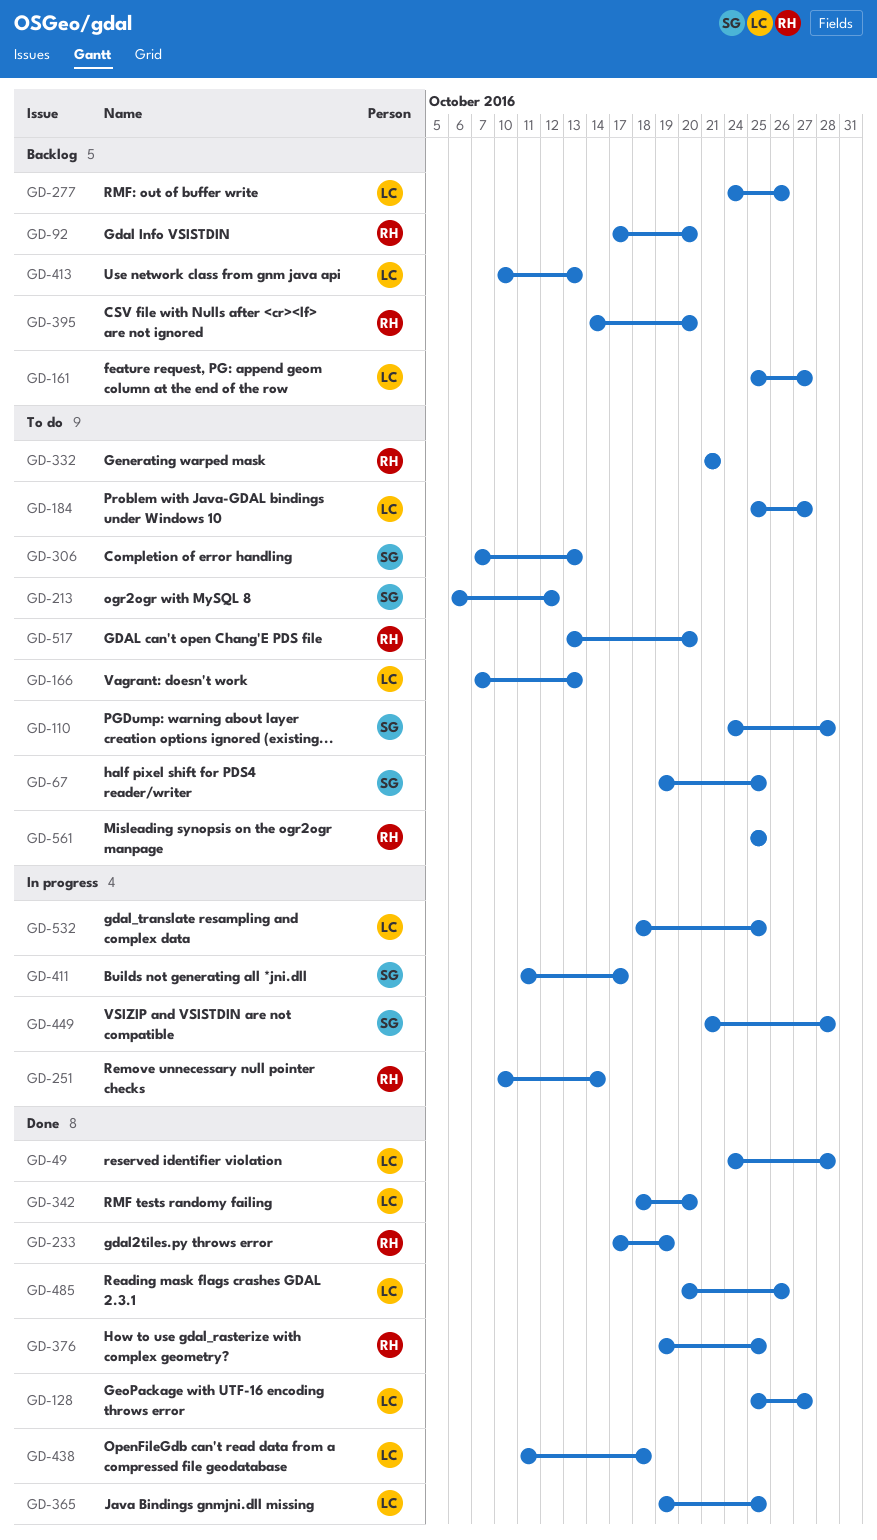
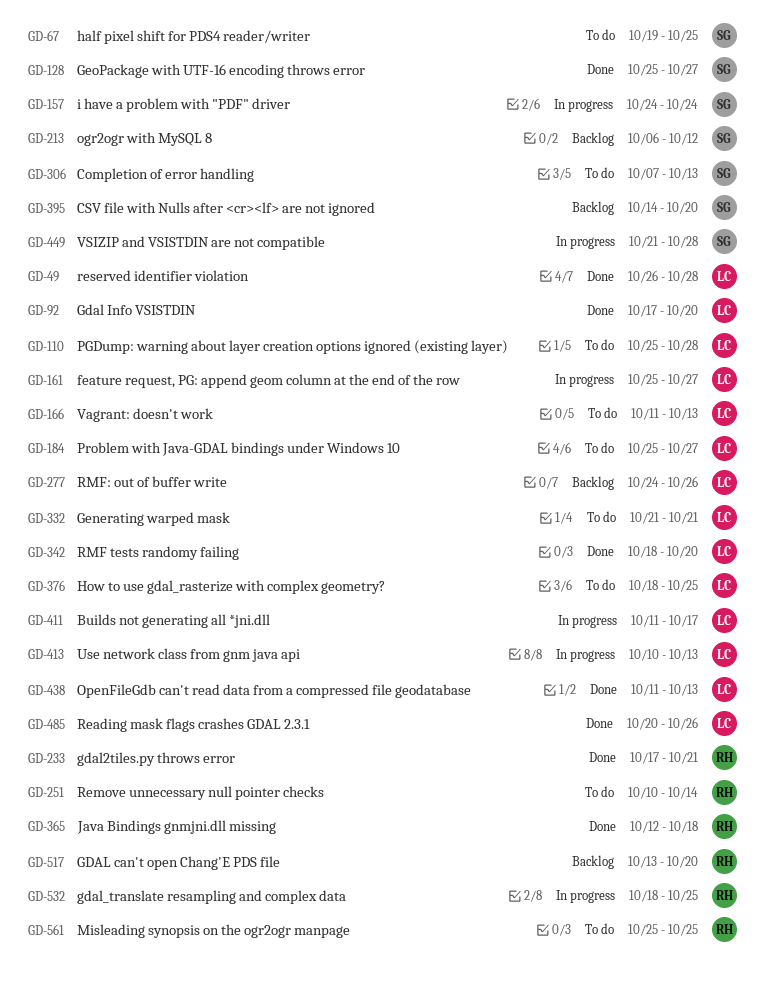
GD-49, start: Oct 24 -> Oct 26
GD-92, status: Backlog -> Done
GD-92, owner: RH -> LC
GD-110, owner: SG -> LC
GD-110, start: Oct 24 -> Oct 25
GD-128, owner: LC -> SG
GD-157: none -> present
GD-161, status: Backlog -> In progress
GD-166, start: Oct 7 -> Oct 11
GD-213, status: To do -> Backlog
GD-233, due: Oct 19 -> Oct 21
GD-251, status: In progress -> To do
GD-332, owner: RH -> LC
GD-365, owner: LC -> RH
GD-365, start: Oct 19 -> Oct 12
GD-365, due: Oct 25 -> Oct 18
GD-376, status: Done -> To do
GD-376, owner: RH -> LC
GD-376, start: Oct 19 -> Oct 18
GD-395, owner: RH -> SG
GD-411, owner: SG -> LC
GD-413, status: Backlog -> In progress
GD-438, due: Oct 18 -> Oct 13
GD-517, status: To do -> Backlog
GD-532, owner: LC -> RH

